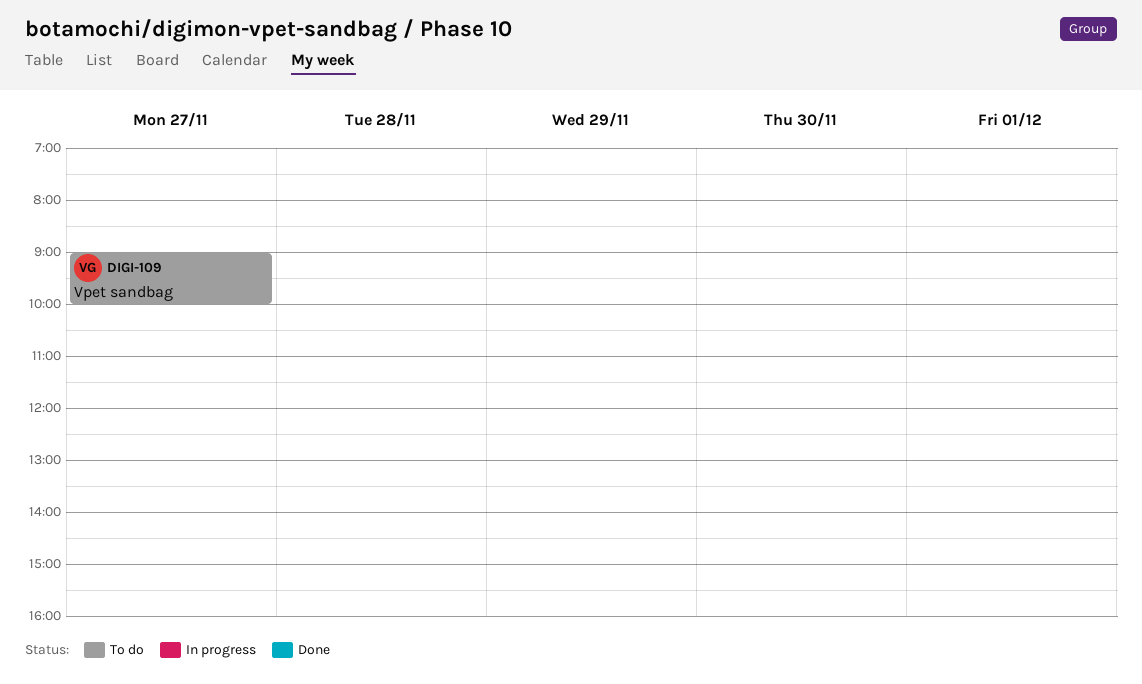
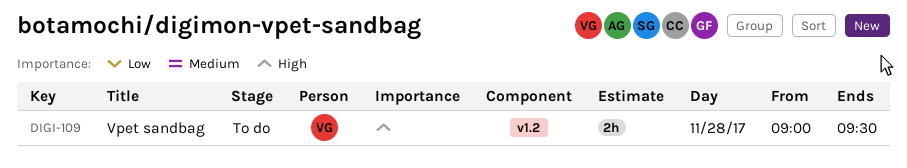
DIGI-109, day: Nov 27 -> Nov 28
DIGI-109, ends: 10:00 -> 09:30

